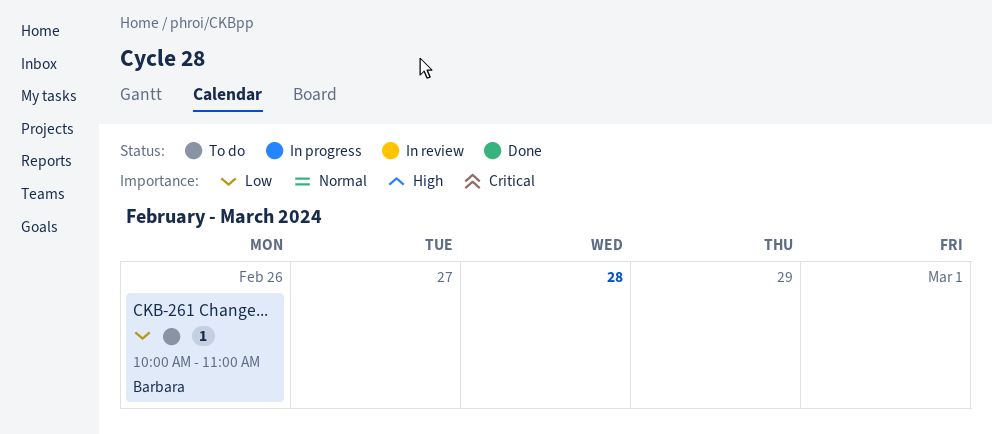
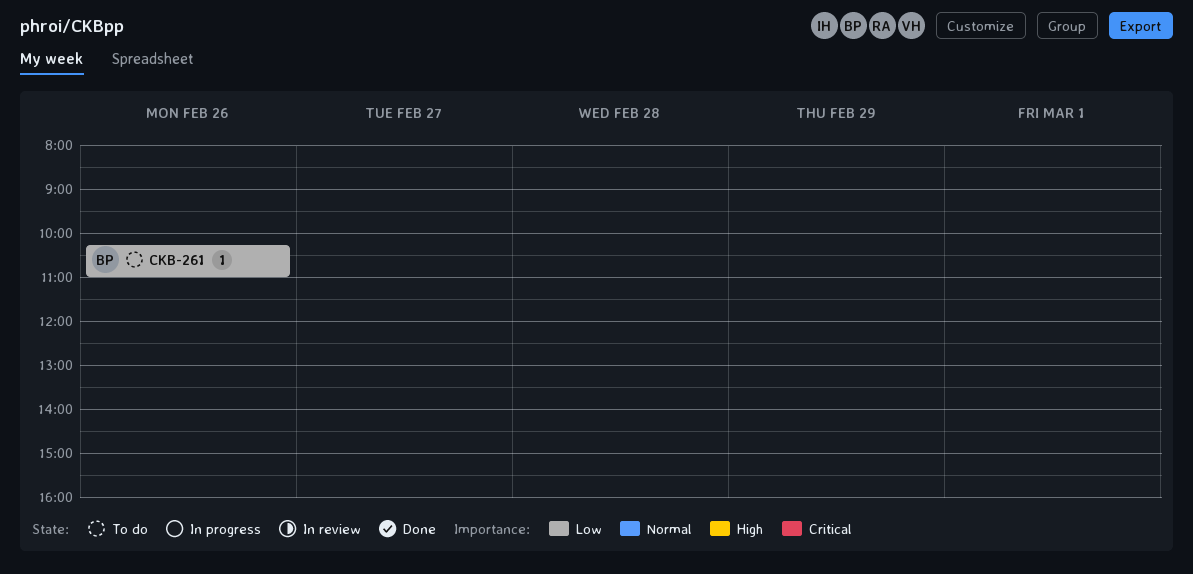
CKB-261, begins: 10:00 -> 10:15

